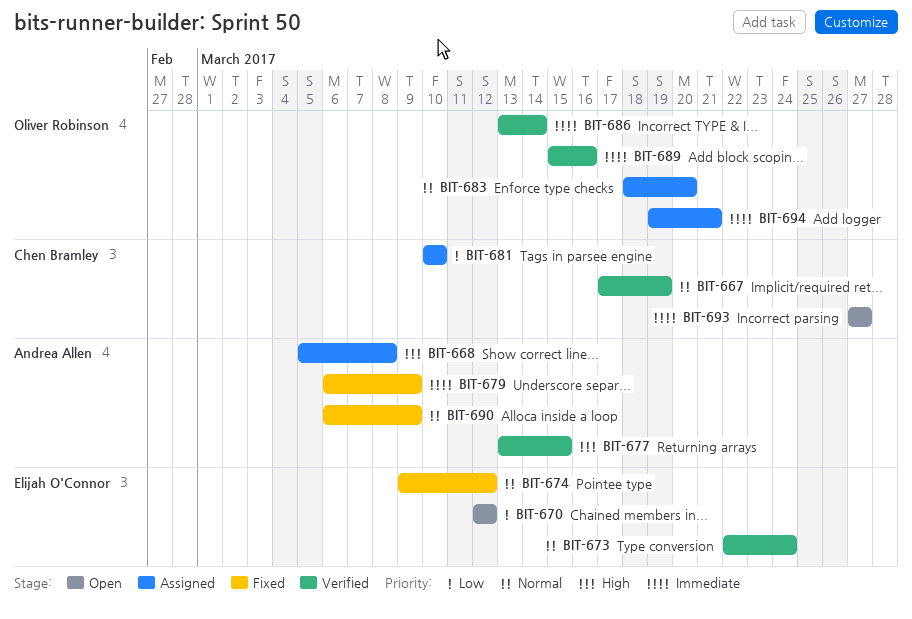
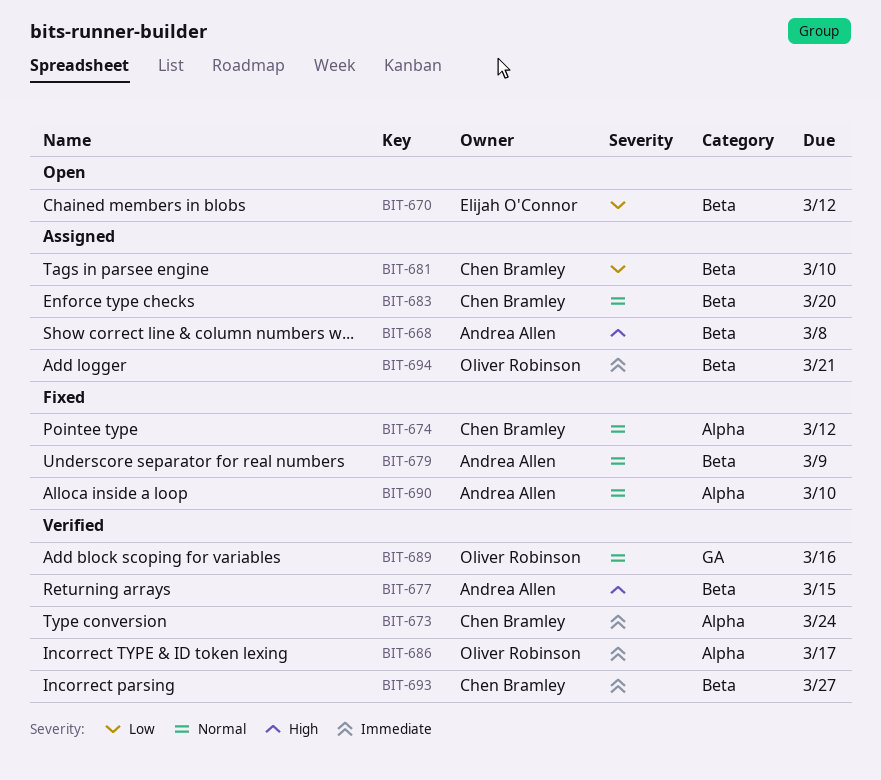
BIT-667: present -> none
BIT-673, owner: Elijah O'Connor -> Chen Bramley
BIT-673, priority: Normal -> Immediate
BIT-674, owner: Elijah O'Connor -> Chen Bramley
BIT-679, priority: Immediate -> Normal
BIT-683, owner: Oliver Robinson -> Chen Bramley
BIT-686, due: Mar 14 -> Mar 17
BIT-689, priority: Immediate -> Normal
BIT-690, due: Mar 9 -> Mar 10
BIT-693, status: Open -> Verified

